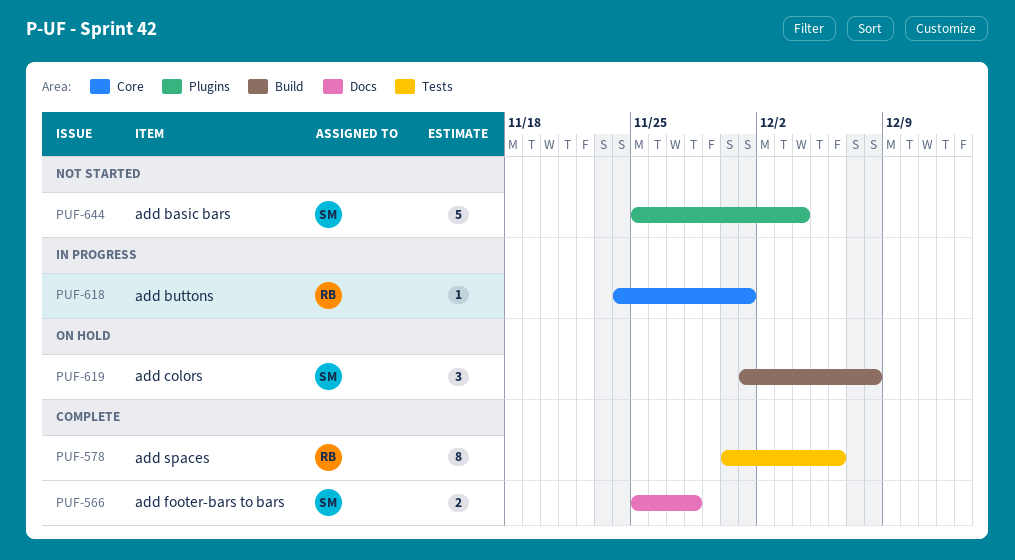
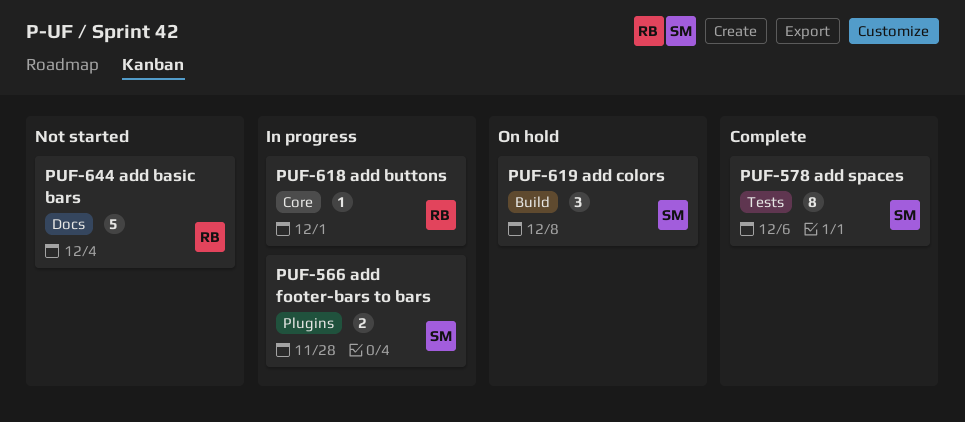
PUF-566, status: Complete -> In progress
PUF-566, label: Docs -> Plugins
PUF-578, owner: RB -> SM
PUF-644, owner: SM -> RB
PUF-644, label: Plugins -> Docs

